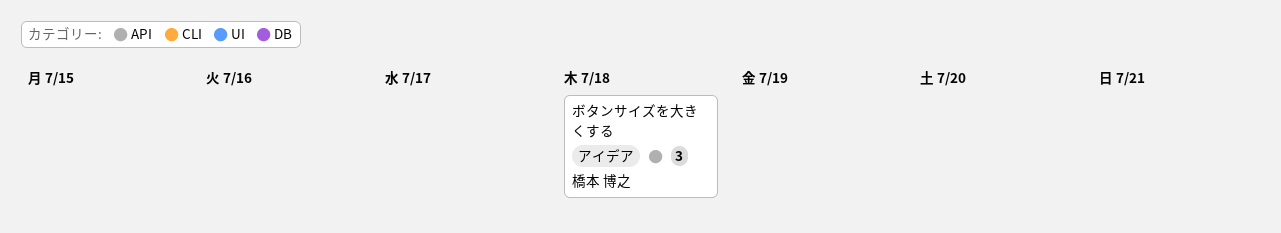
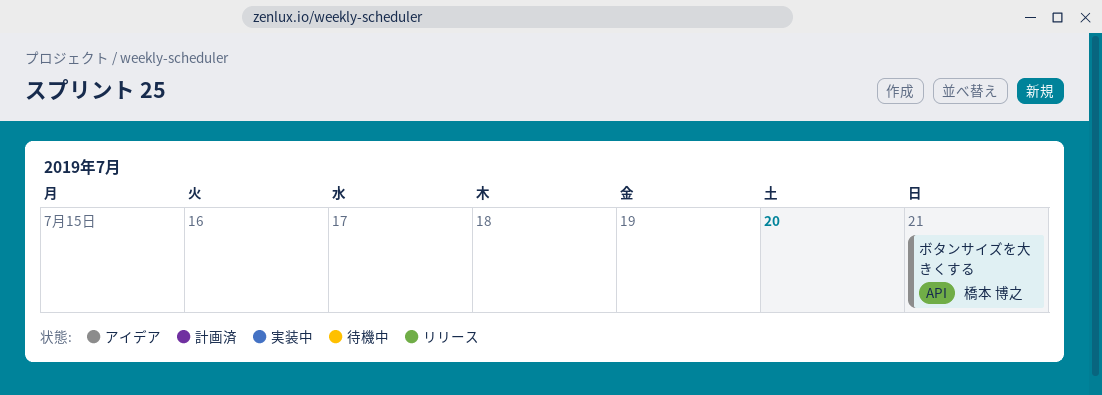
ボタンサイズを大きくする, due: Jul 18 -> Jul 21

